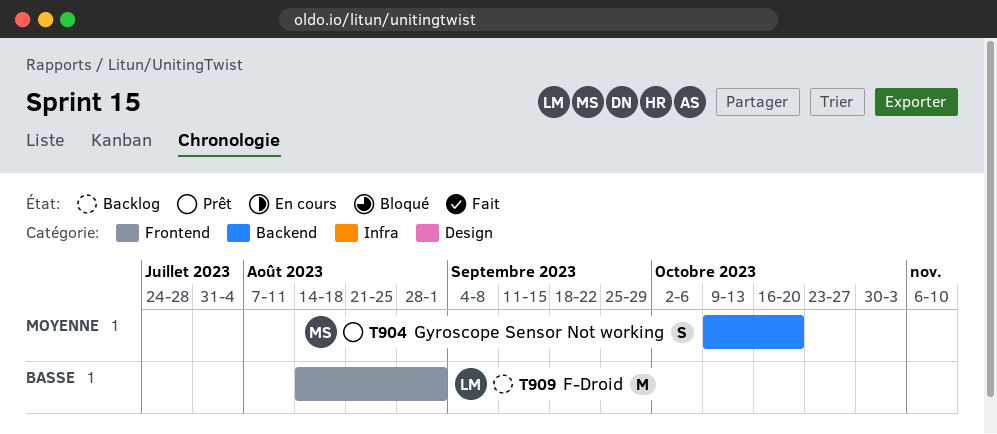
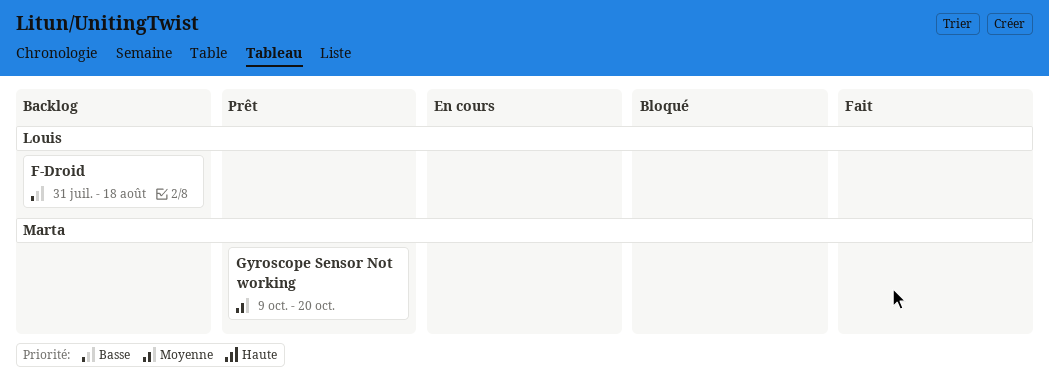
F-Droid, start: Aug 14 -> Jul 31
F-Droid, due: Sep 1 -> Aug 18

